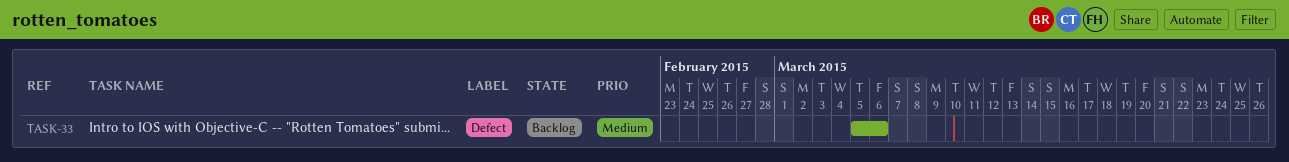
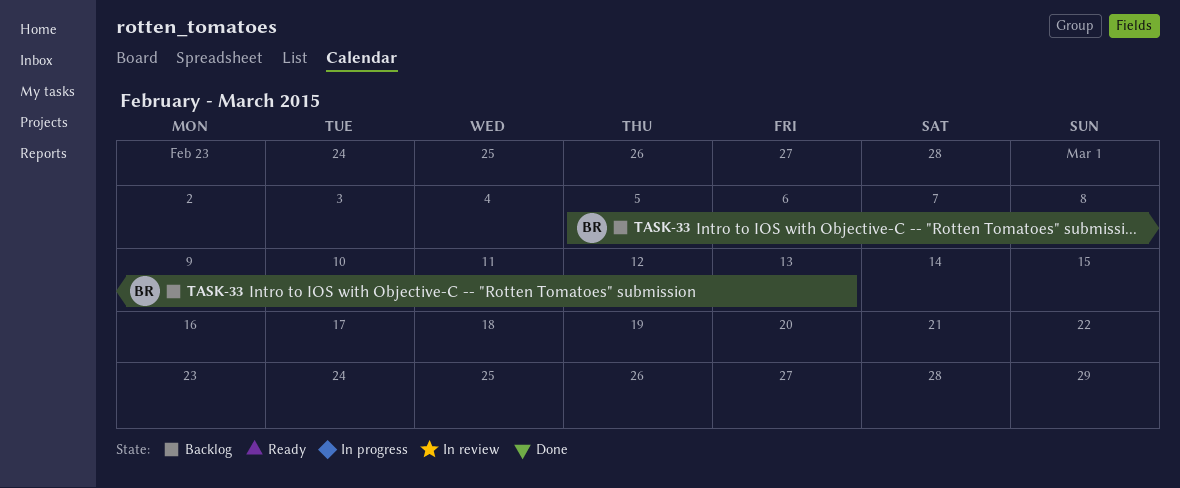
TASK-33, due: Mar 6 -> Mar 13

